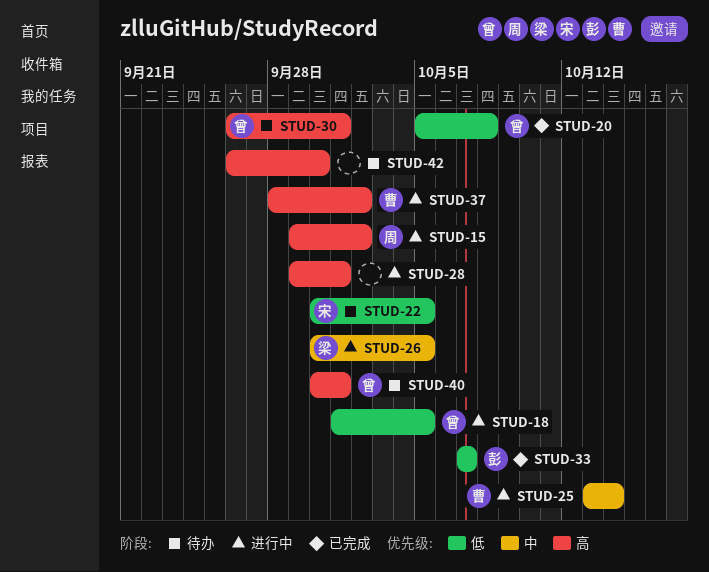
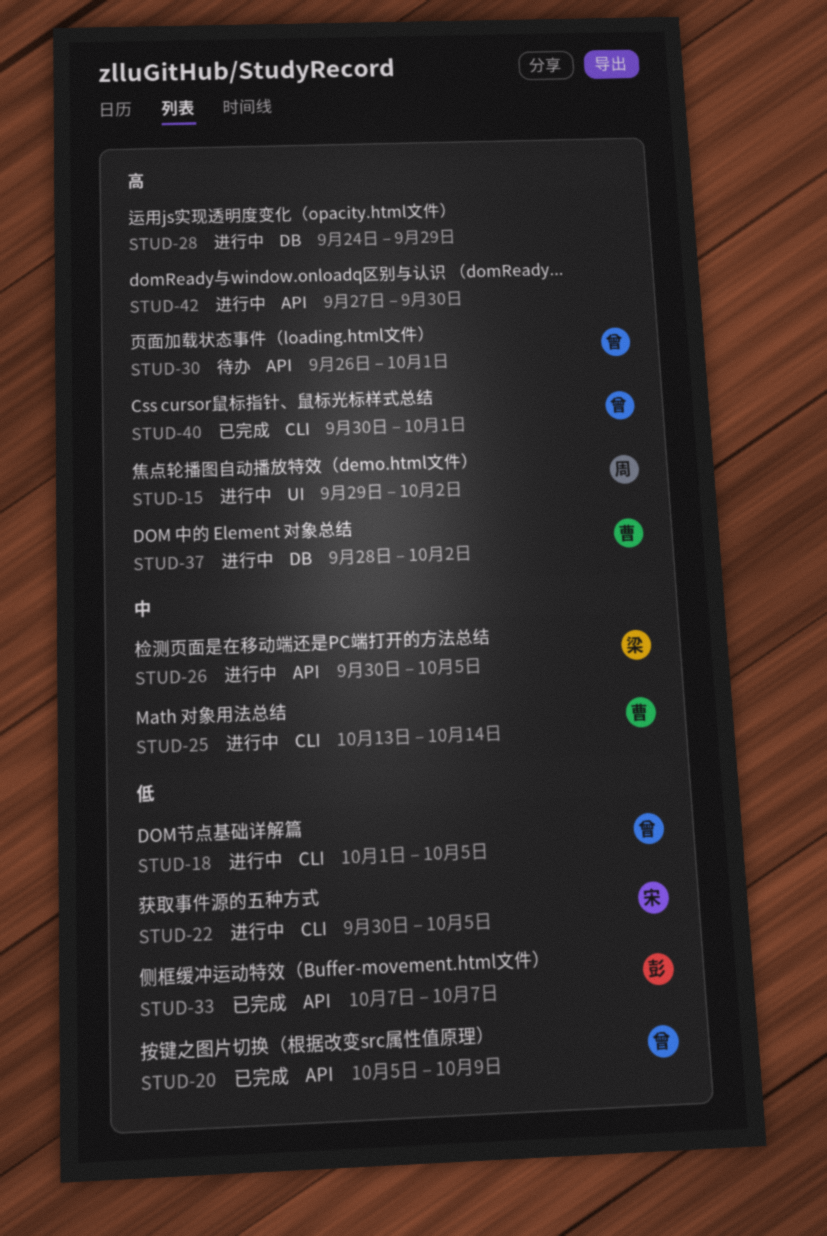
STUD-20, due: Oct 8 -> Oct 9
STUD-22, status: 待办 -> 进行中
STUD-28, start: Sep 29 -> Sep 24
STUD-28, due: Oct 1 -> Sep 29
STUD-40, status: 待办 -> 已完成
STUD-42, status: 待办 -> 进行中
STUD-42, start: Sep 26 -> Sep 27

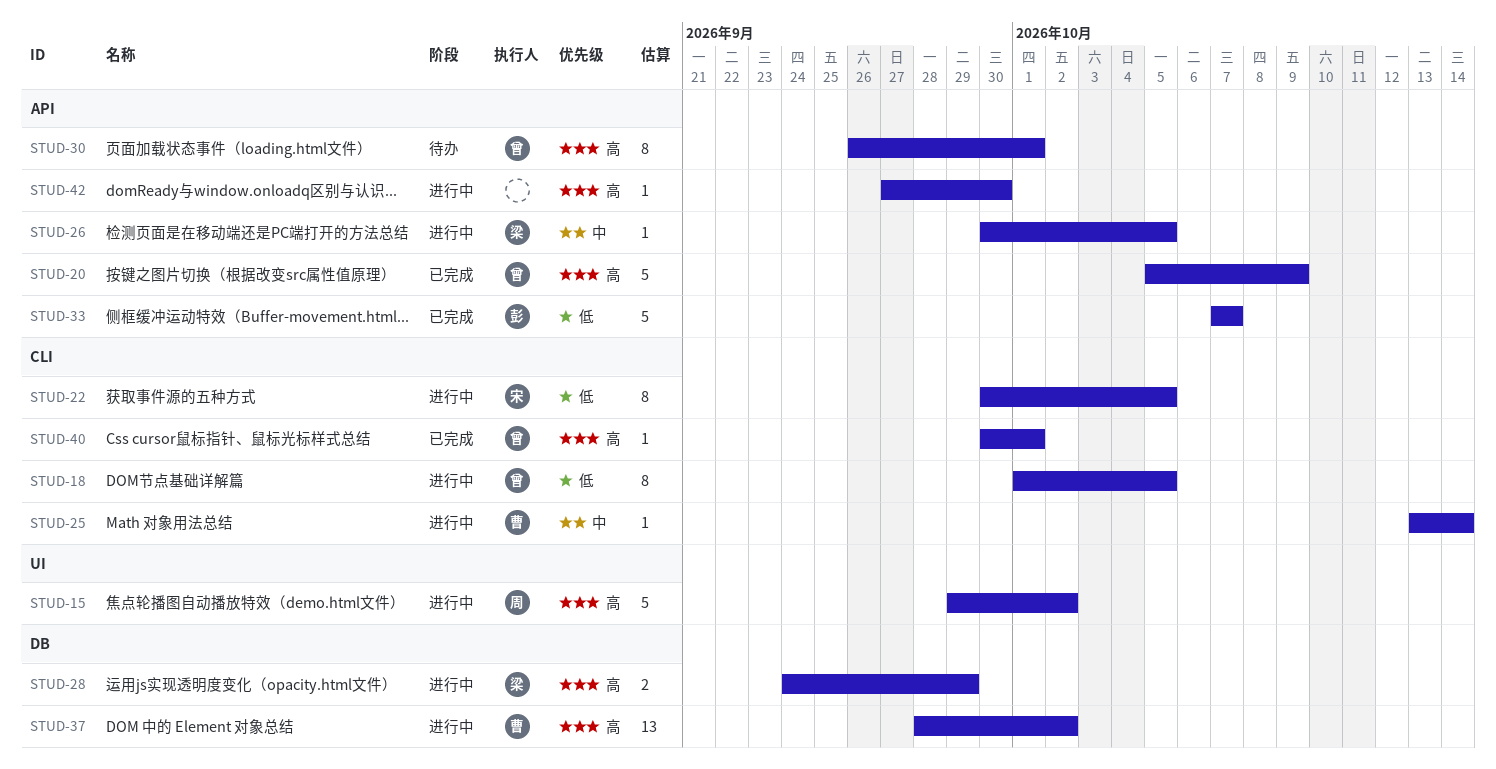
STUD-20, priority: 低 -> 高
STUD-28, owner: none -> 梁

